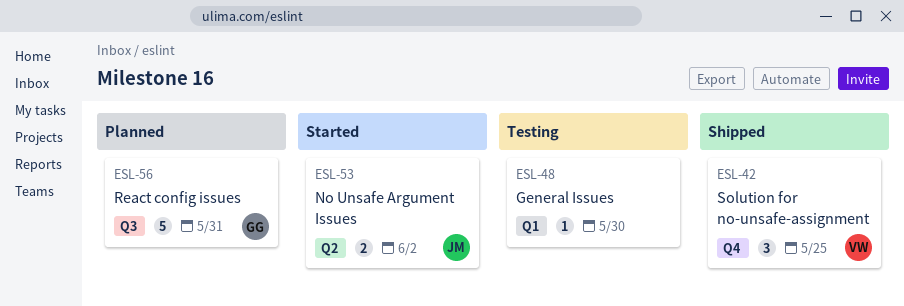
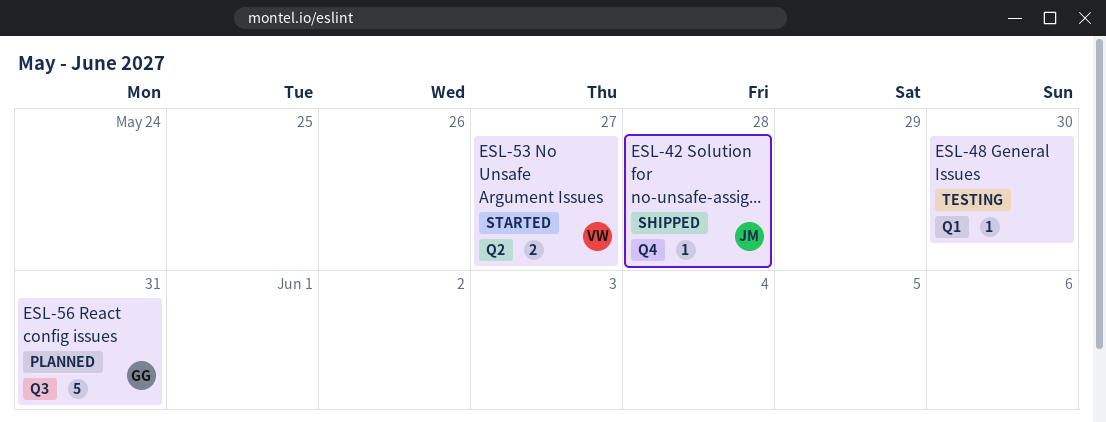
ESL-42, owner: VW -> JM
ESL-42, estimate: 3 -> 1
ESL-42, due: May 25 -> May 28
ESL-53, owner: JM -> VW
ESL-53, due: Jun 2 -> May 27

